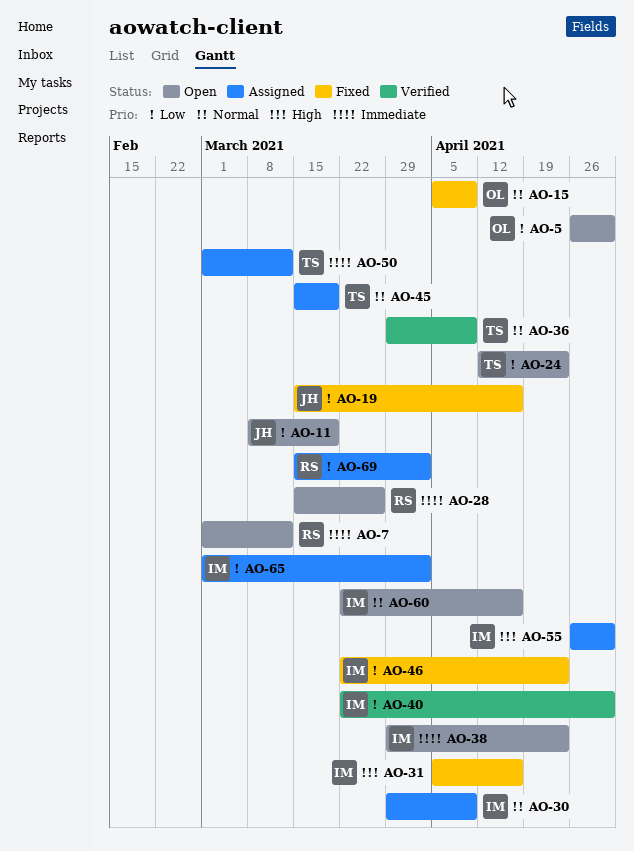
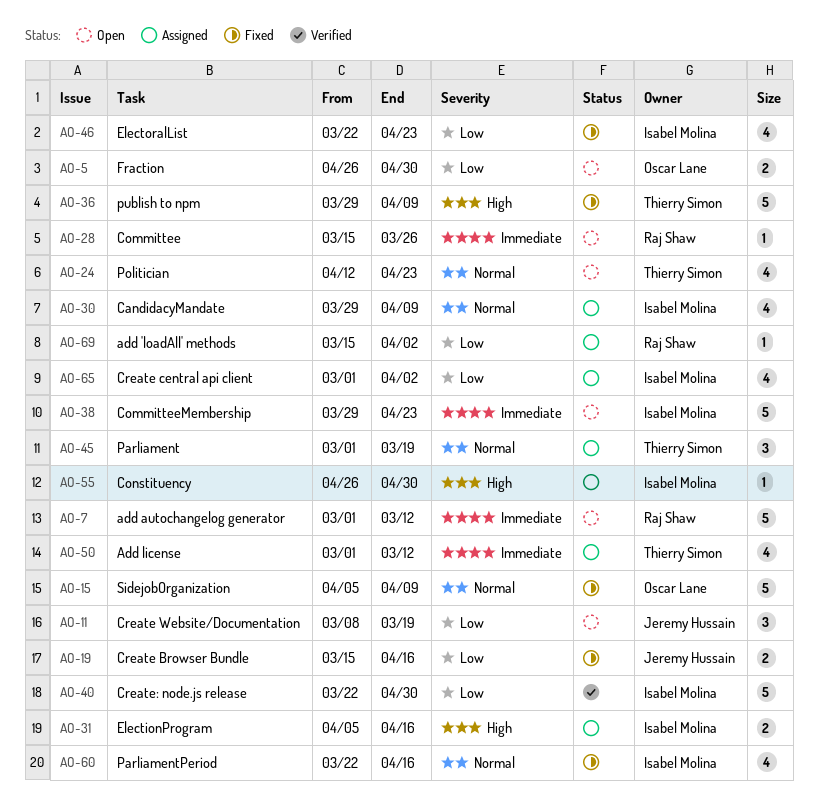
AO-24, priority: Low -> Normal
AO-31, status: Fixed -> Assigned
AO-36, status: Verified -> Fixed
AO-36, priority: Normal -> High
AO-45, start: Mar 15 -> Mar 1
AO-60, status: Open -> Fixed

